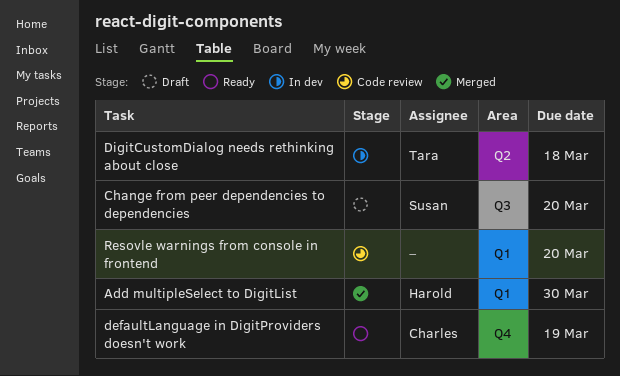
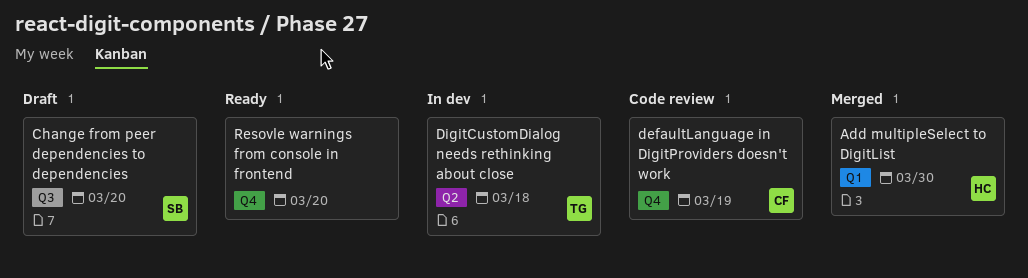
defaultLanguage in DigitProviders doesn't work, status: Ready -> Code review
Resovle warnings from console in frontend, status: Code review -> Ready
Resovle warnings from console in frontend, label: Q1 -> Q4

